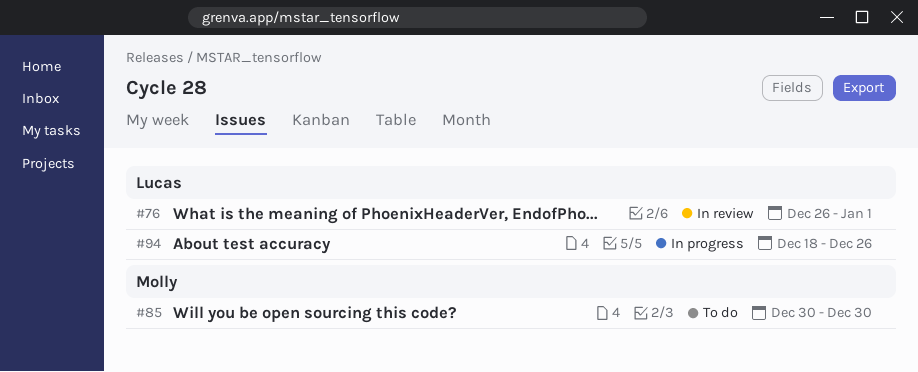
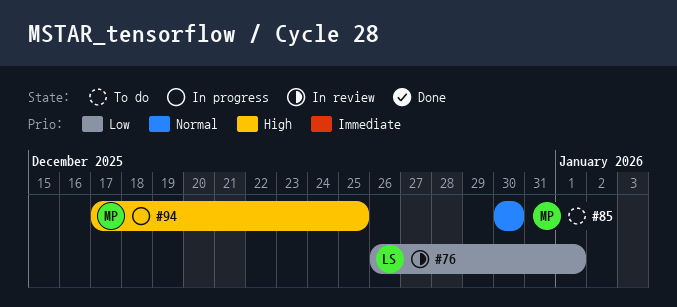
#94, owner: Lucas -> Molly
#94, start: Dec 18 -> Dec 17
#94, due: Dec 26 -> Dec 25

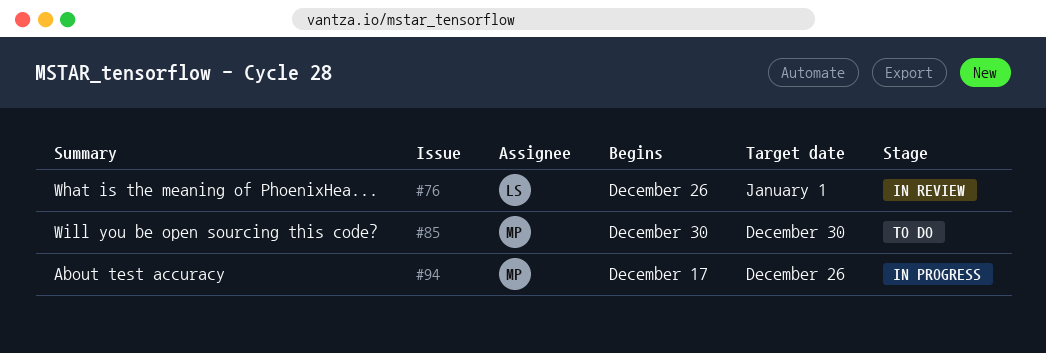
#94, due: Dec 25 -> Dec 26

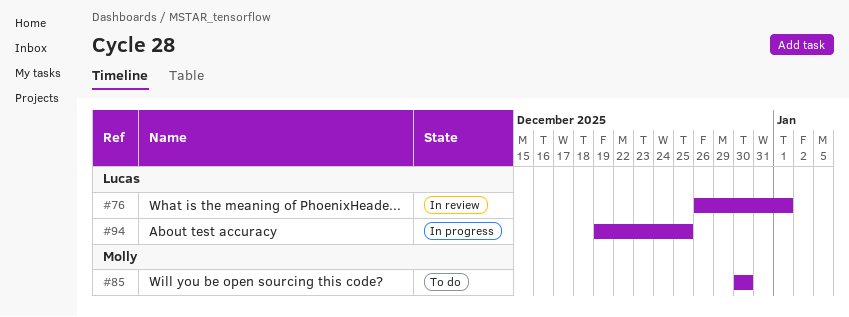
#94, owner: Molly -> Lucas
#94, start: Dec 17 -> Dec 19
#94, due: Dec 26 -> Dec 25

